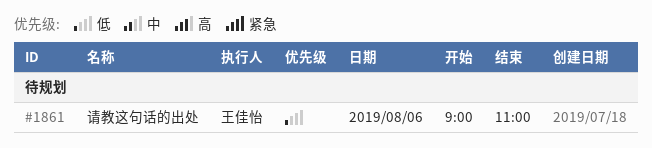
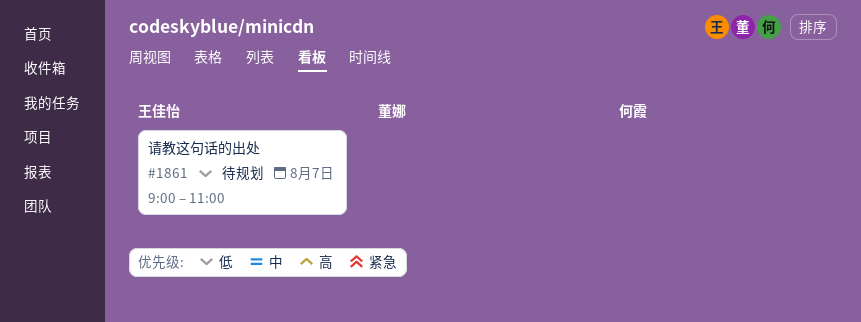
#1861, day: Aug 6 -> Aug 7

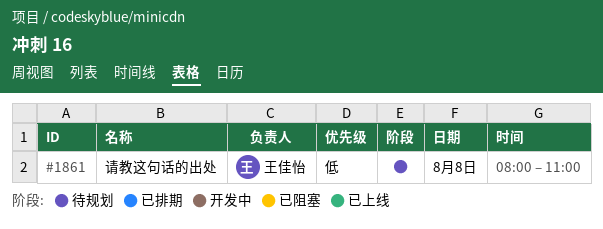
#1861, day: Aug 7 -> Aug 8
#1861, begins: 09:00 -> 08:00

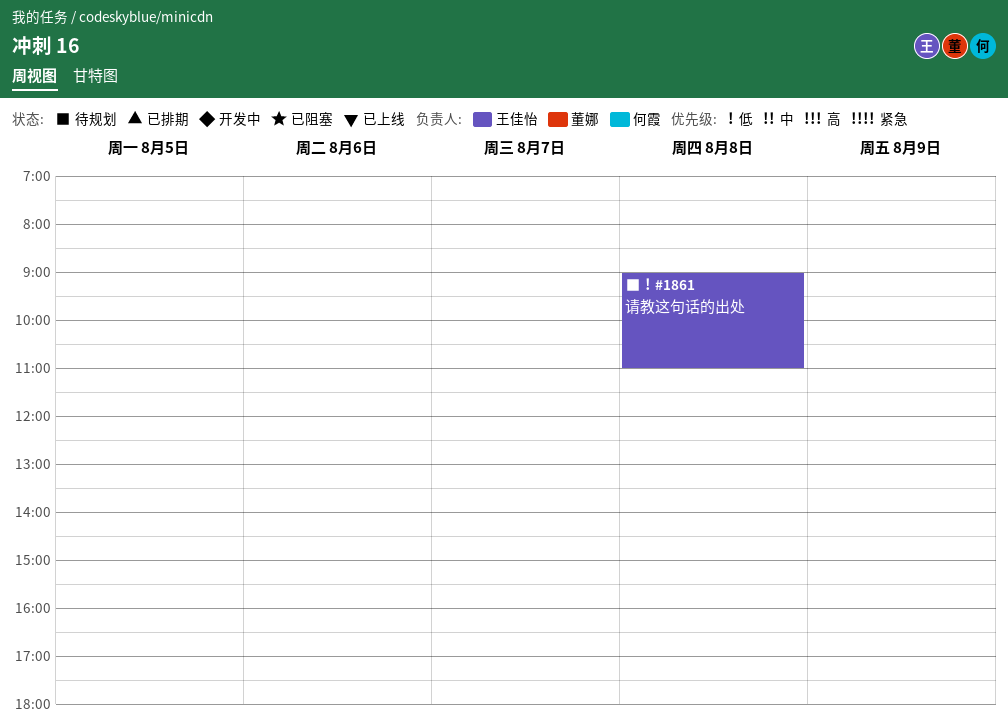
#1861, begins: 08:00 -> 09:00

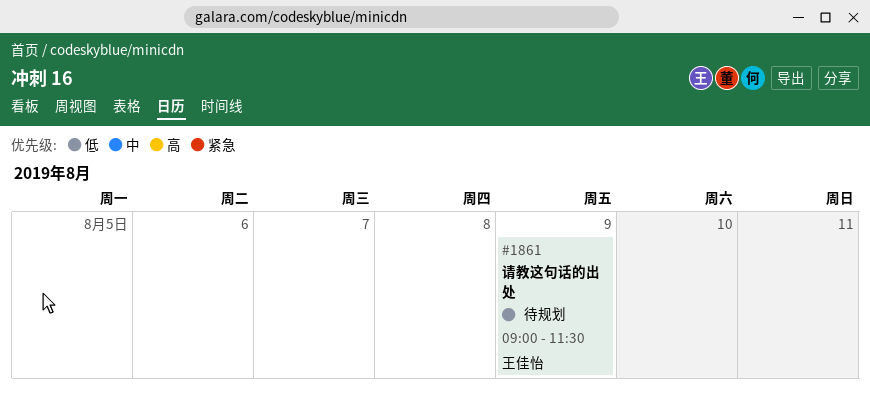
#1861, day: Aug 8 -> Aug 9
#1861, ends: 11:00 -> 11:30

